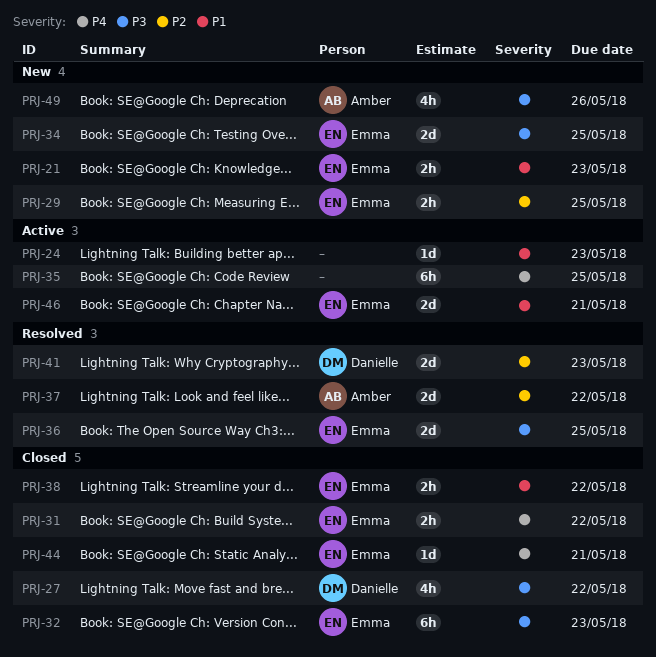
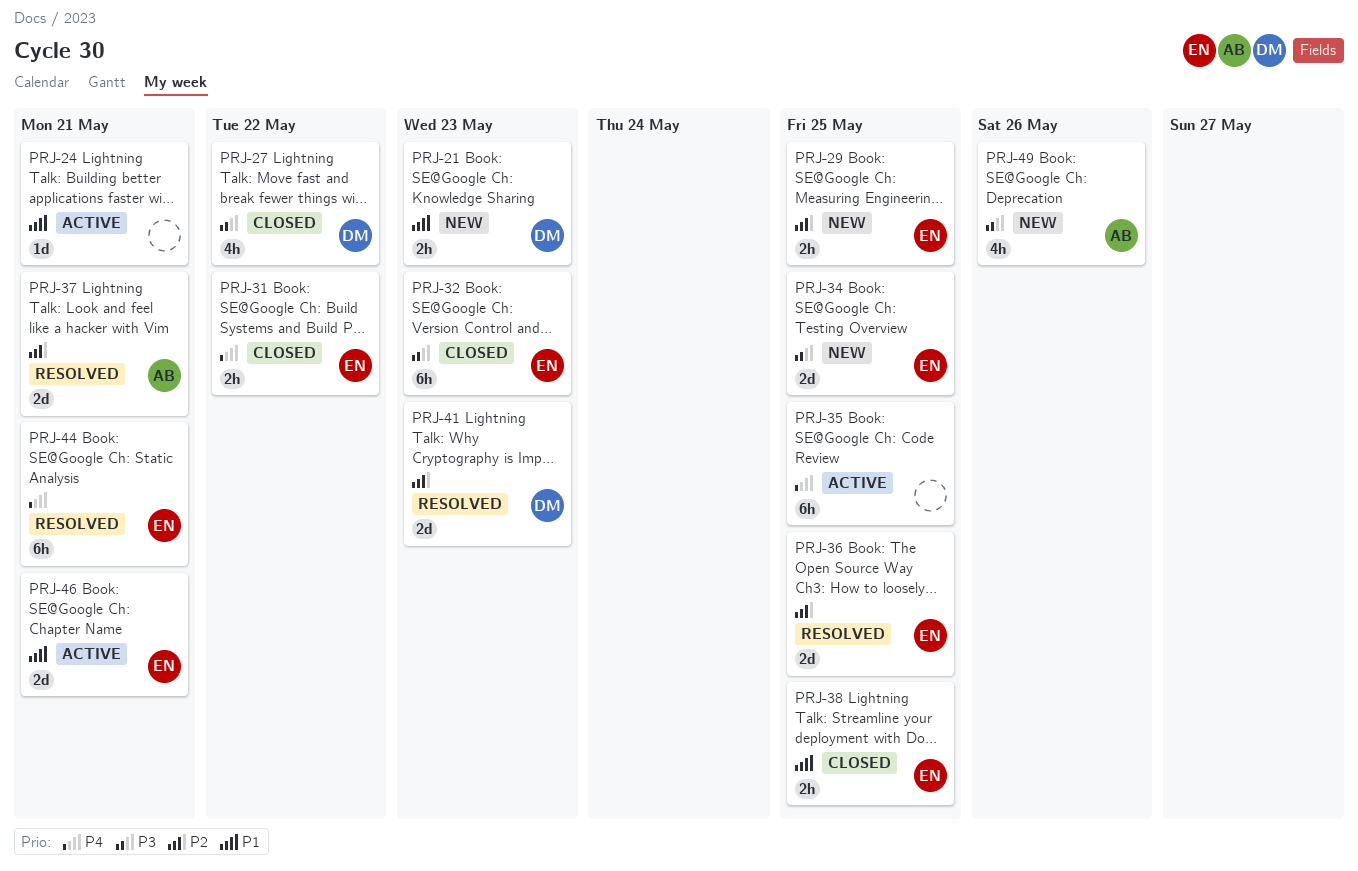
PRJ-21, owner: Emma -> Danielle
PRJ-24, due: May 23 -> May 21
PRJ-36, priority: P3 -> P2
PRJ-37, due: May 22 -> May 21
PRJ-38, due: May 22 -> May 25
PRJ-44, status: Closed -> Resolved
PRJ-44, estimate: 1d -> 6h

